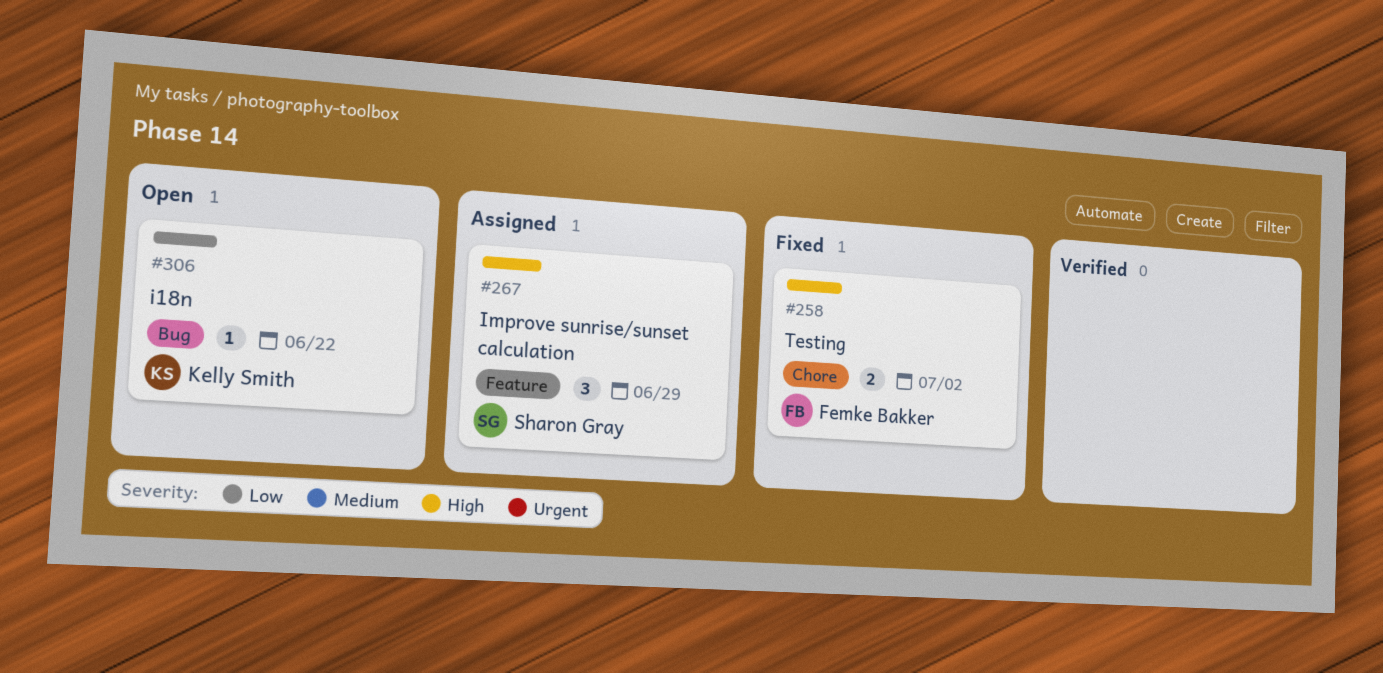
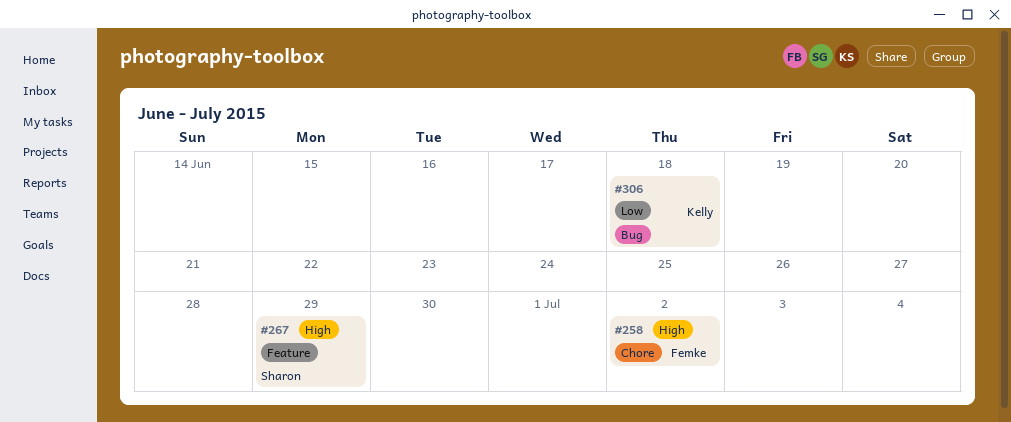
#306, due: Jun 22 -> Jun 18

